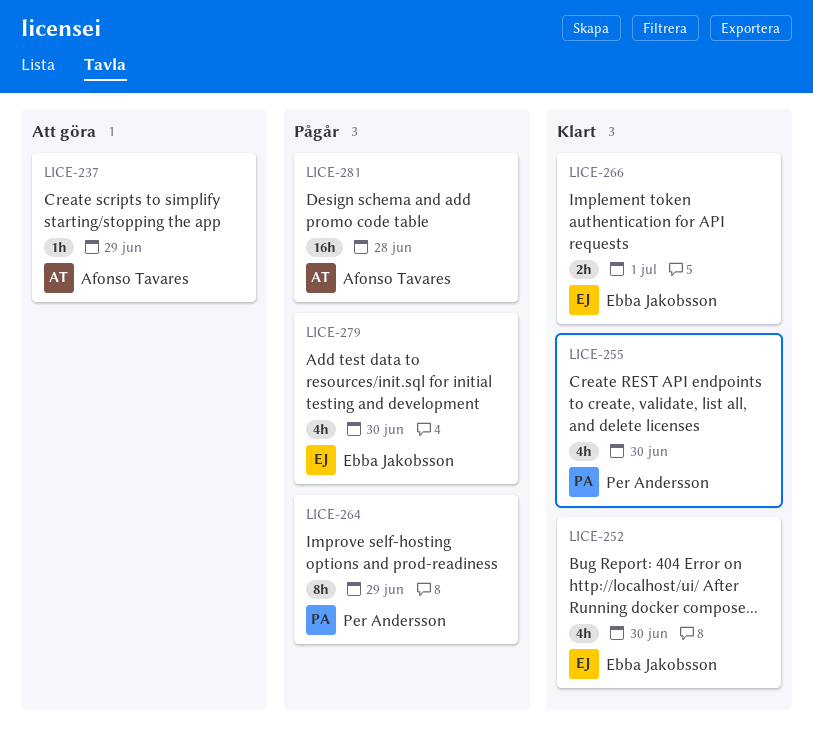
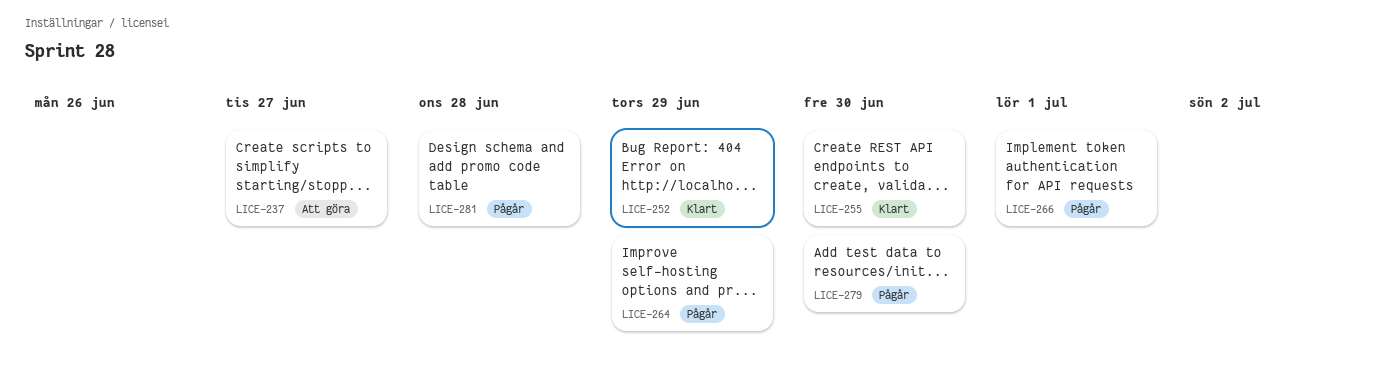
LICE-237, due: Jun 29 -> Jun 27
LICE-252, due: Jun 30 -> Jun 29
LICE-266, status: Klart -> Pågår

